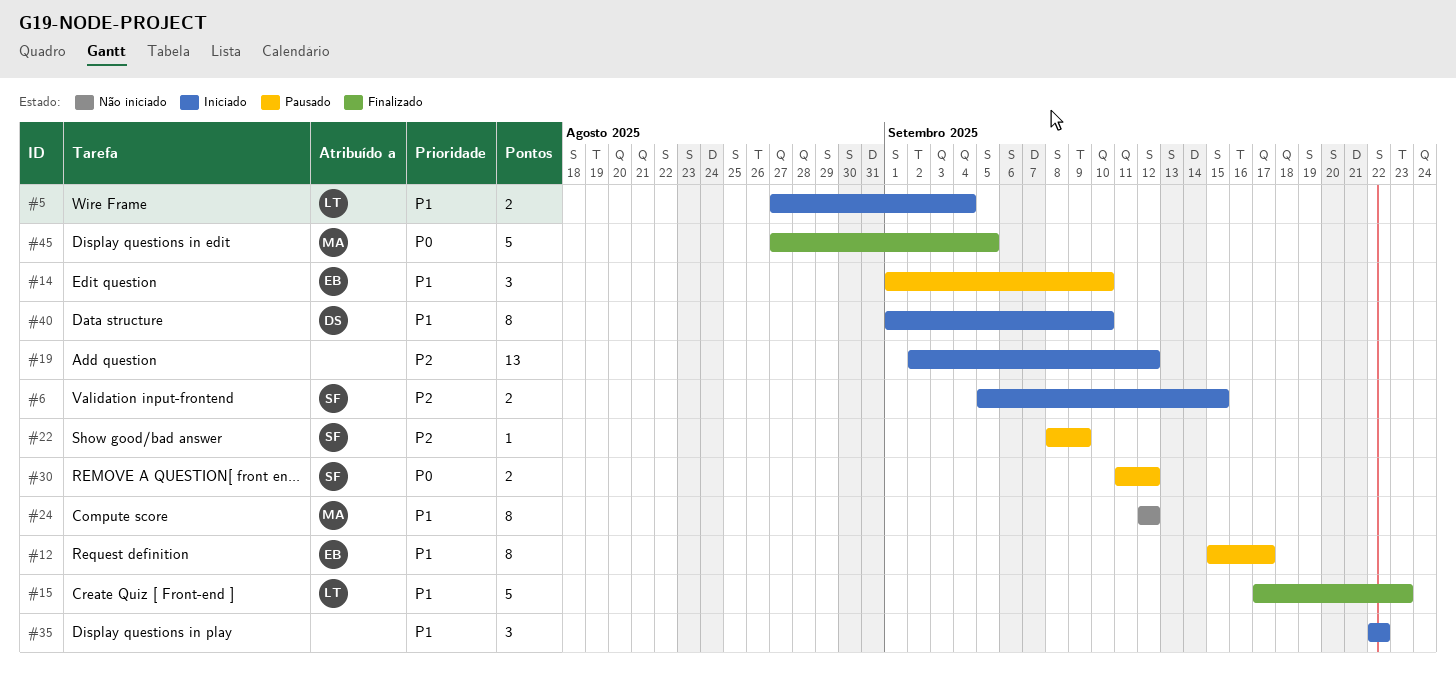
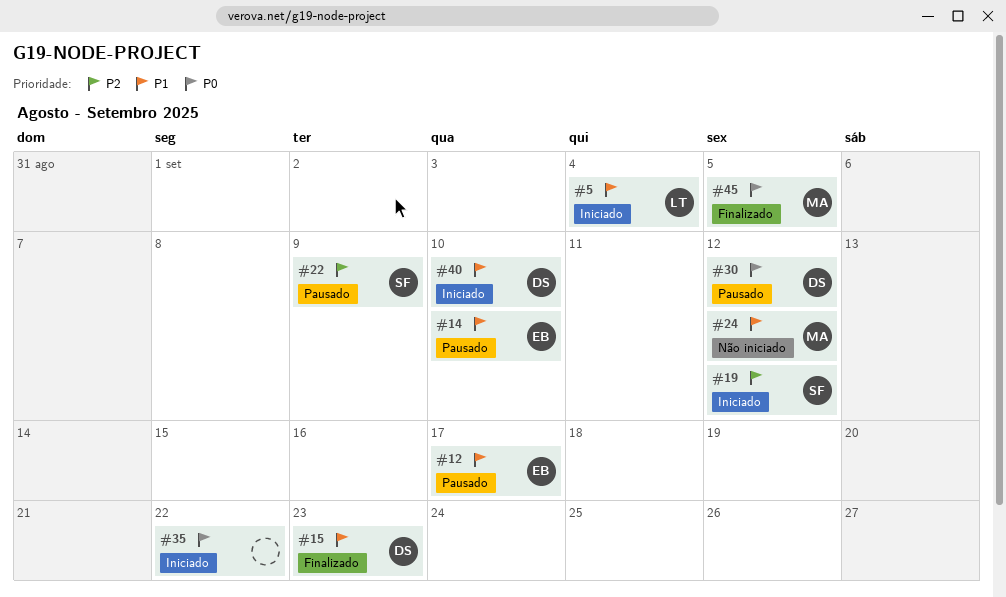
#6: present -> none
#15, owner: LT -> DS
#19, owner: none -> SF
#30, owner: SF -> DS
#35, priority: P1 -> P0

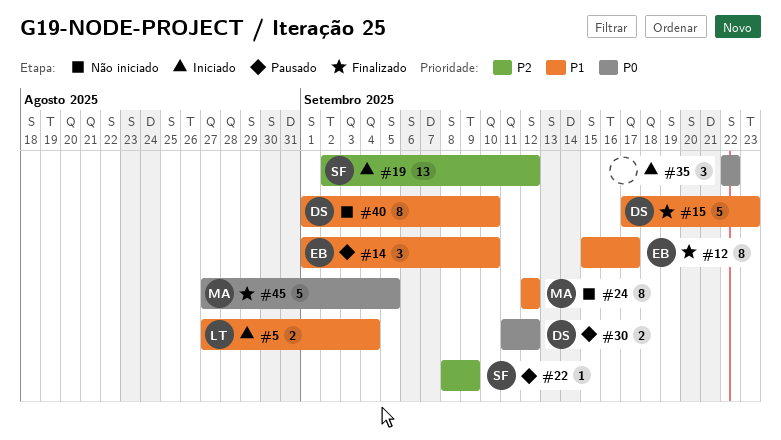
#12, status: Pausado -> Finalizado
#40, status: Iniciado -> Não iniciado

